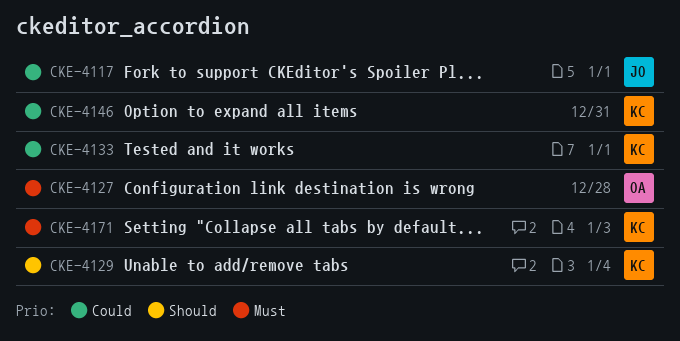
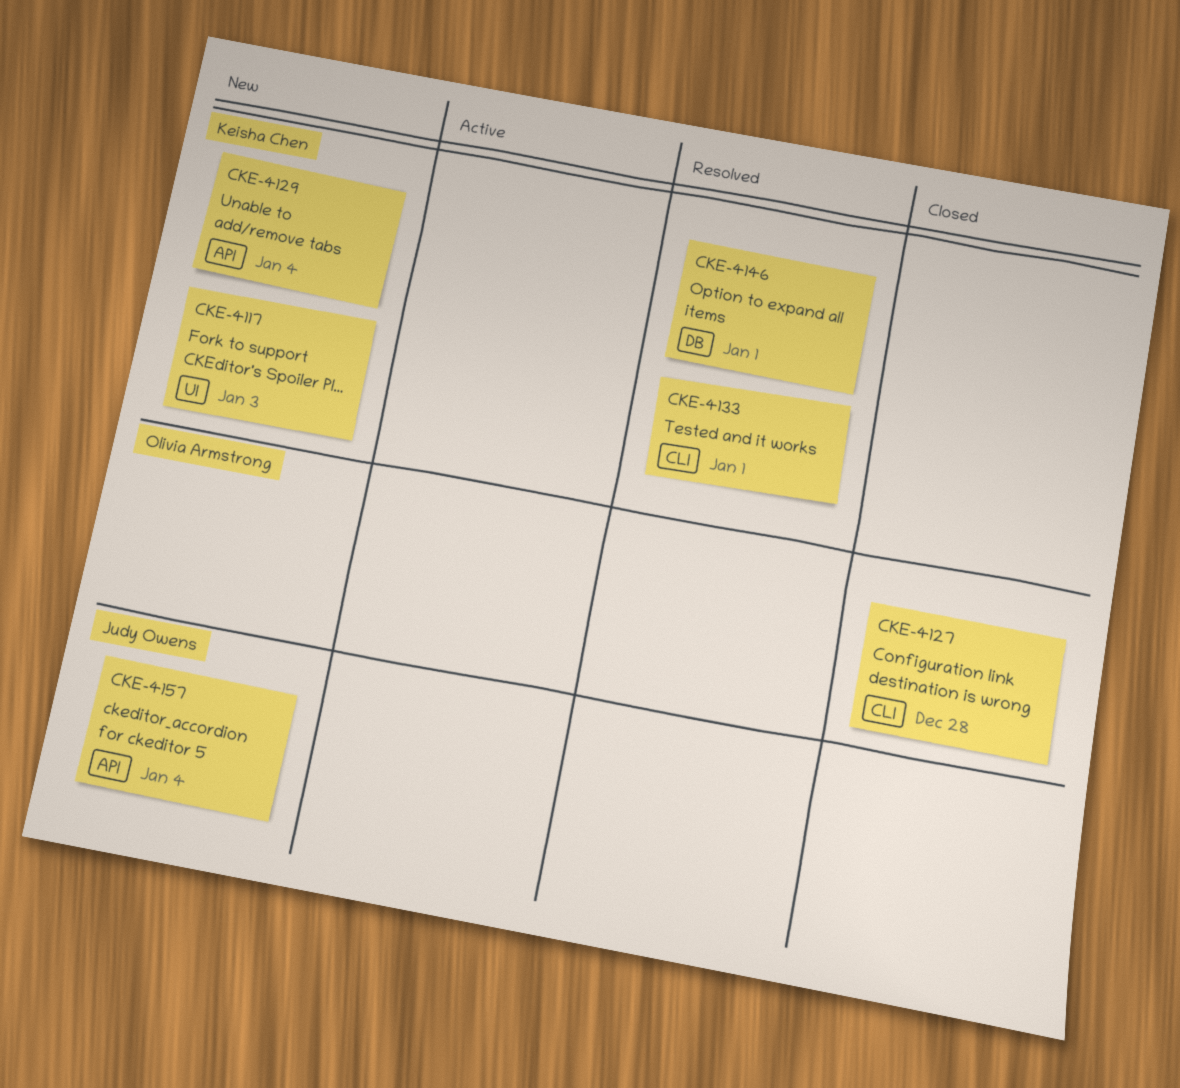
CKE-4117, owner: Judy Owens -> Keisha Chen
CKE-4117, due: Jan 1 -> Jan 3
CKE-4146, due: Dec 31 -> Jan 1
CKE-4157: none -> present
CKE-4171: present -> none

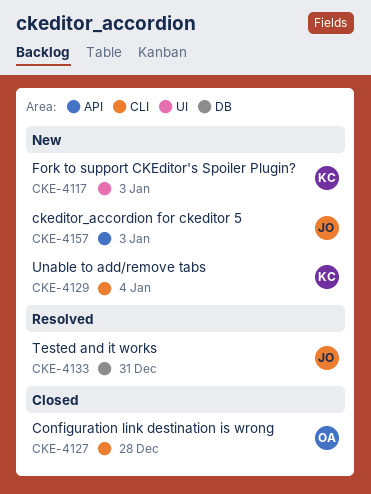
CKE-4129, label: API -> CLI
CKE-4133, owner: Keisha Chen -> Judy Owens
CKE-4133, label: CLI -> DB
CKE-4133, due: Jan 1 -> Dec 31
CKE-4146: present -> none
CKE-4157, due: Jan 4 -> Jan 3

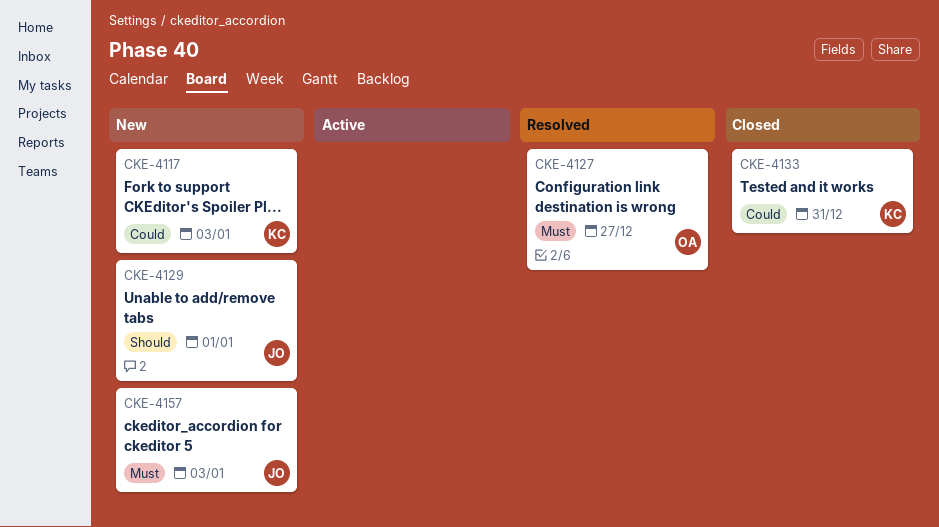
CKE-4127, status: Closed -> Resolved
CKE-4127, due: Dec 28 -> Dec 27
CKE-4129, owner: KC -> JO
CKE-4129, due: Jan 4 -> Jan 1
CKE-4133, status: Resolved -> Closed
CKE-4133, owner: JO -> KC

